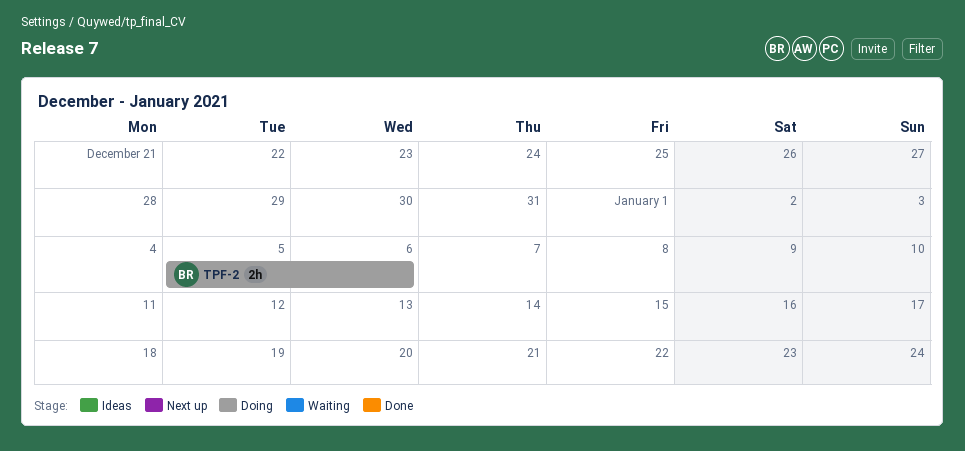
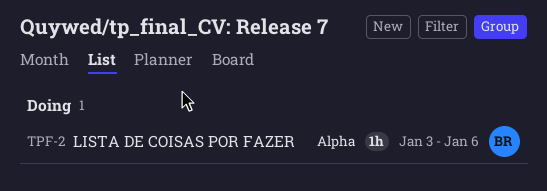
TPF-2, estimate: 2h -> 1h
TPF-2, start: Jan 5 -> Jan 3

